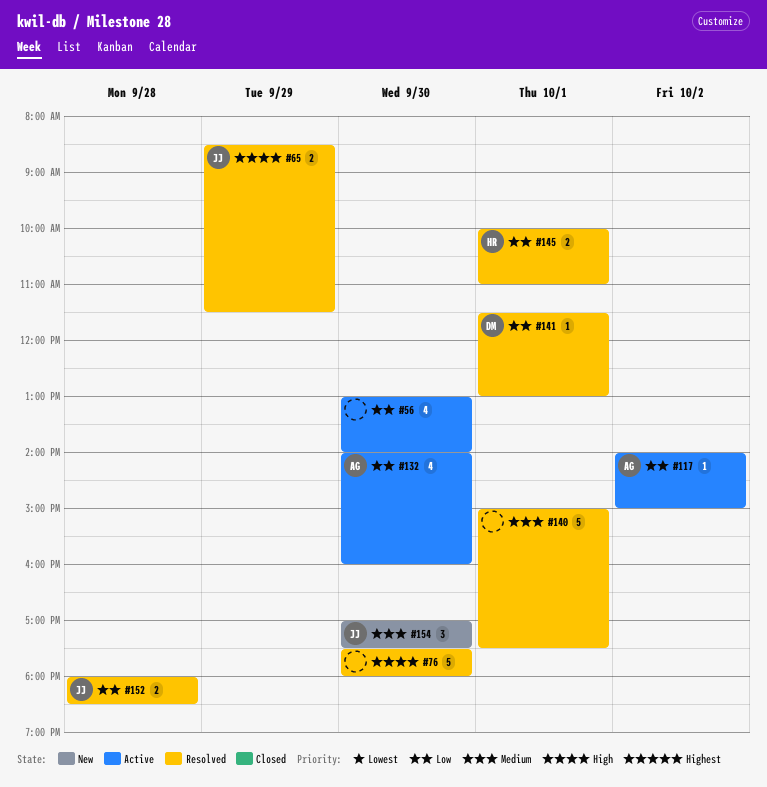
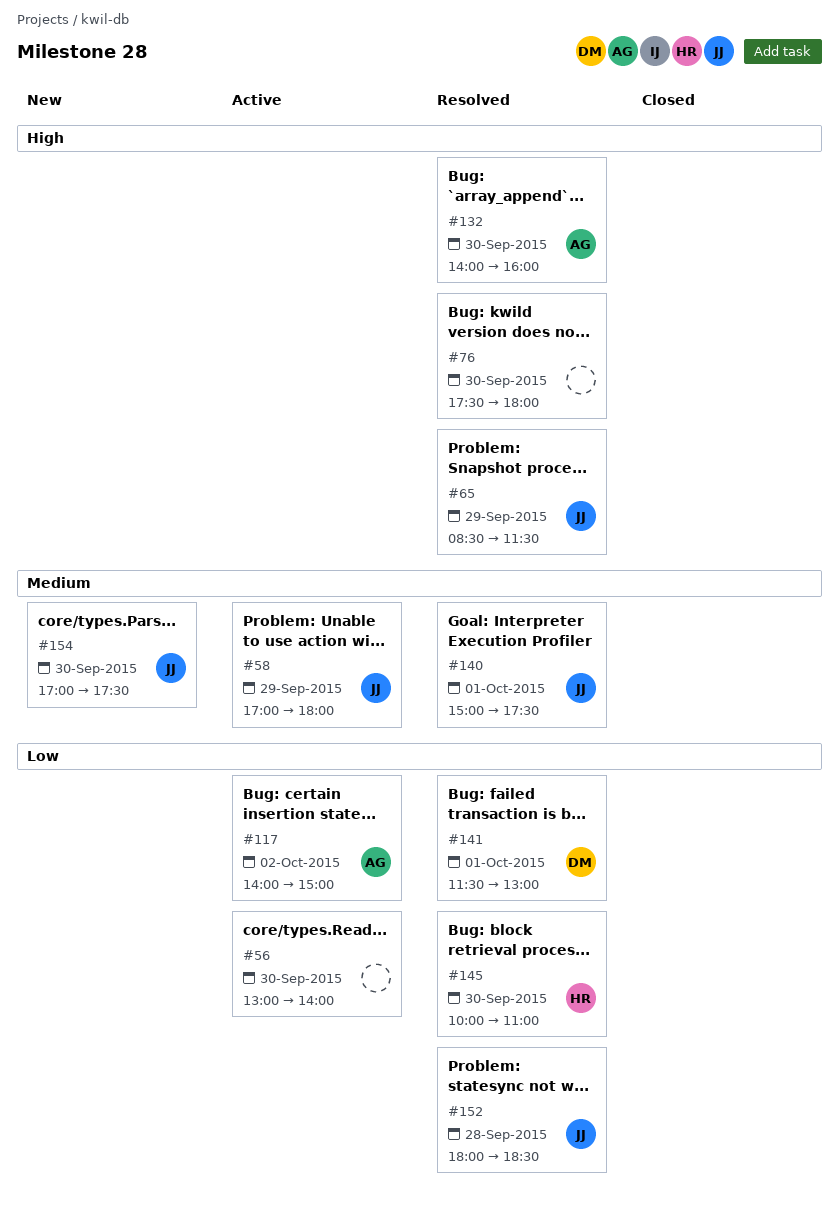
#58: none -> present
#132, status: Active -> Resolved
#132, priority: Low -> High
#140, owner: none -> JJ
#145, day: Oct 1 -> Sep 30

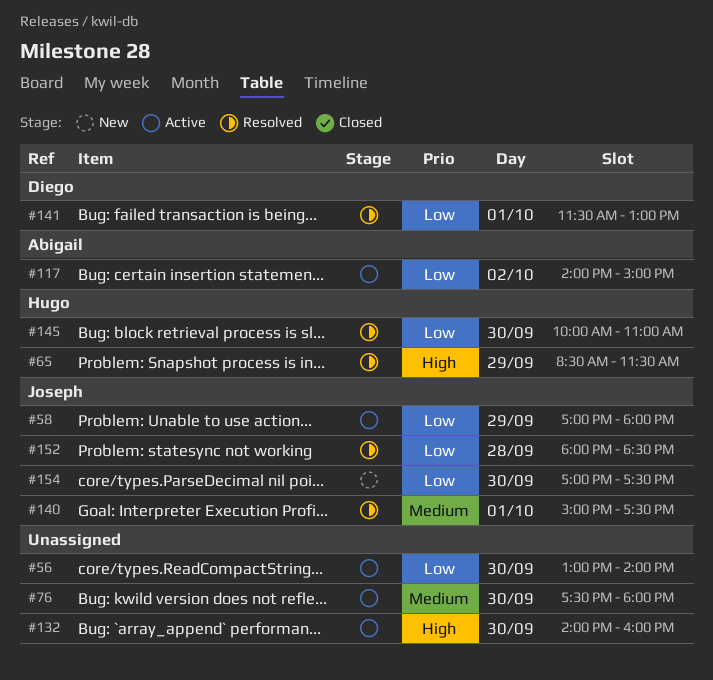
#58, priority: Medium -> Low
#65, owner: Joseph -> Hugo
#76, status: Resolved -> Active
#76, priority: High -> Medium
#132, status: Resolved -> Active
#132, owner: Abigail -> none
#154, priority: Medium -> Low

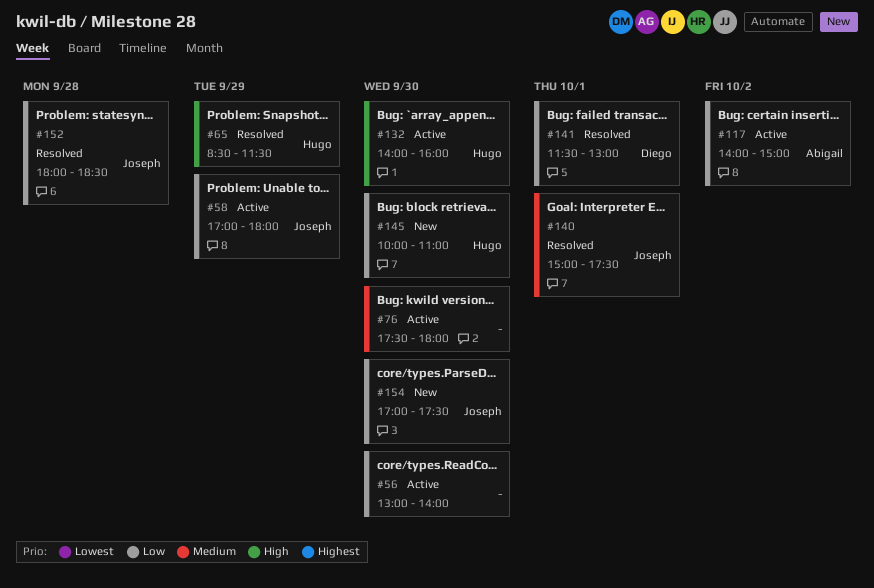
#132, owner: none -> Hugo
#145, status: Resolved -> New

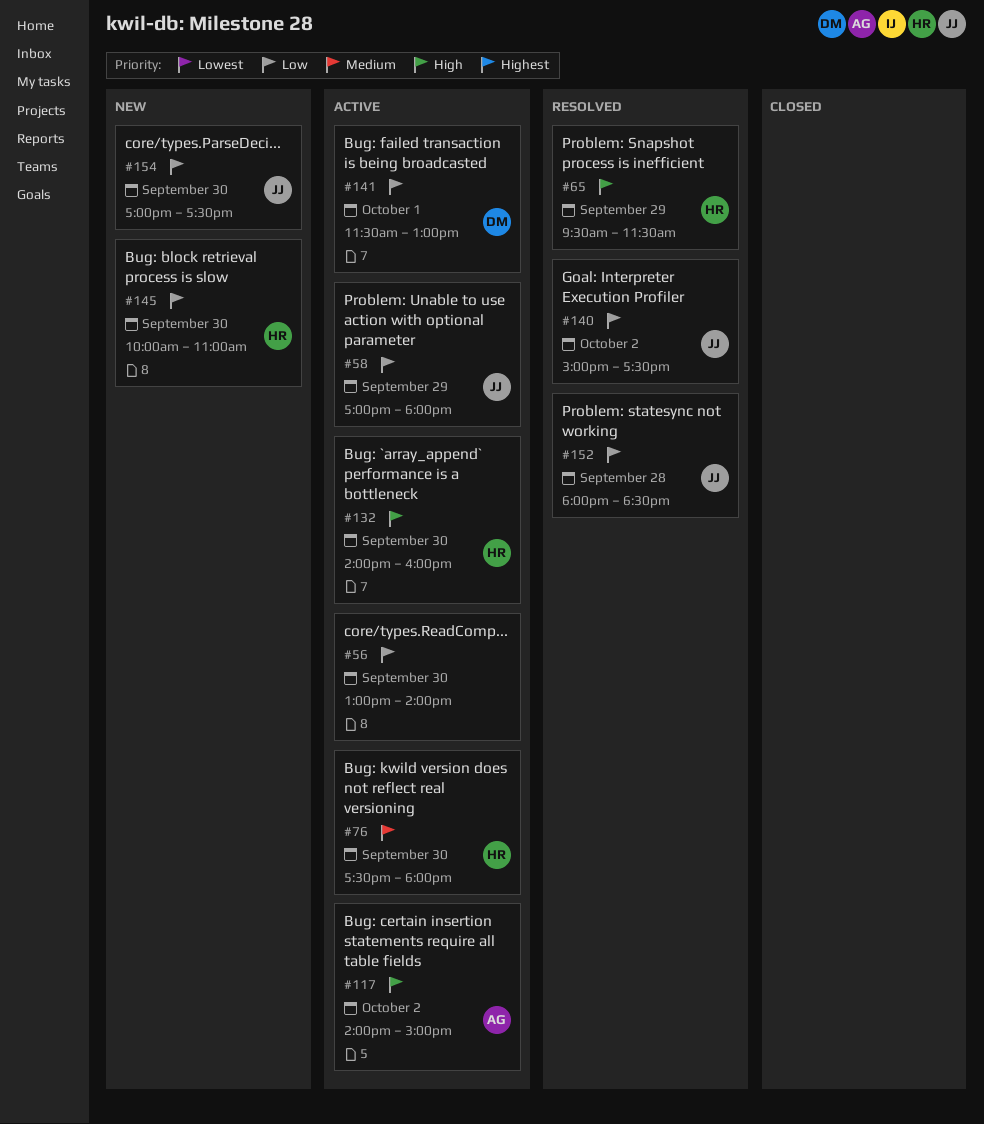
#65, begins: 08:30 -> 09:30
#76, owner: none -> Hugo
#117, priority: Low -> High
#140, priority: Medium -> Low
#140, day: Oct 1 -> Oct 2
#141, status: Resolved -> Active

